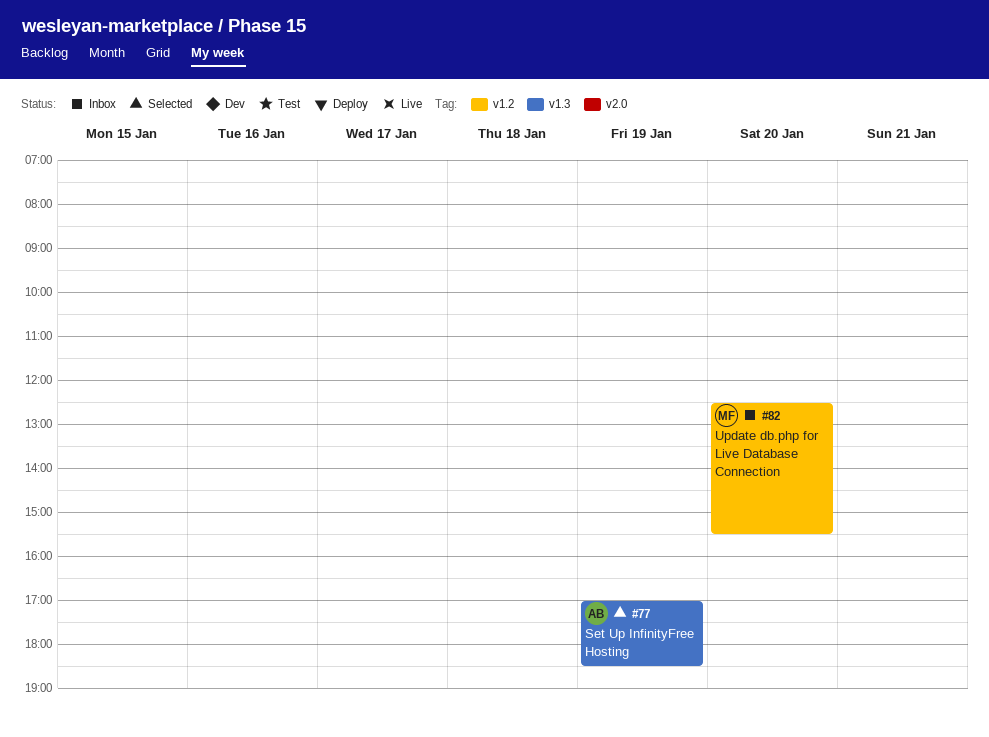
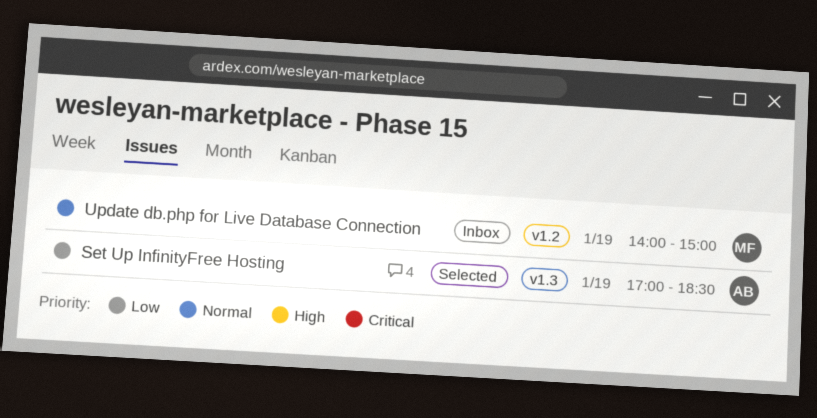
Update db.php for Live Database Connection, day: Jan 20 -> Jan 19
Update db.php for Live Database Connection, begins: 12:30 -> 14:00
Update db.php for Live Database Connection, ends: 15:30 -> 15:00

